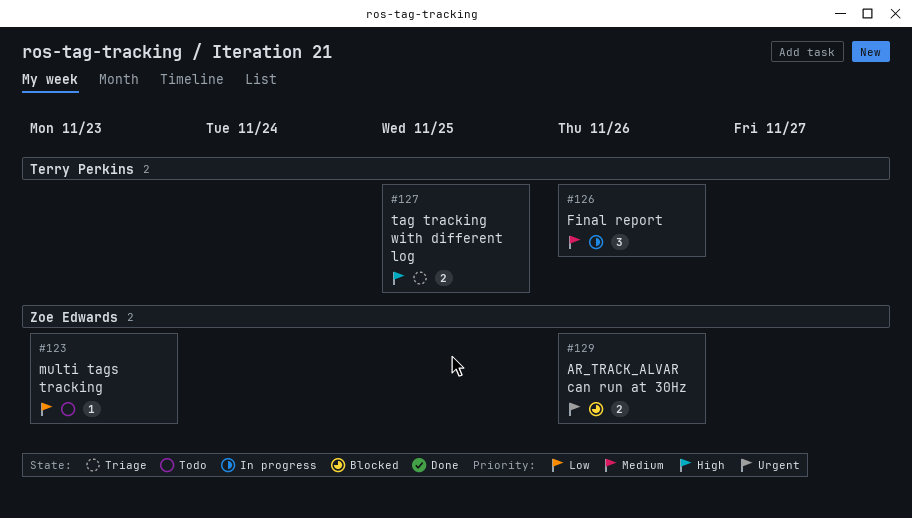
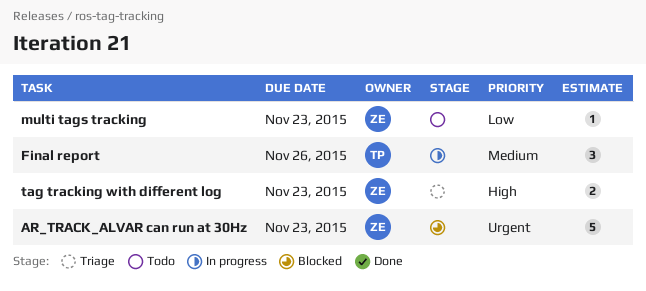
AR_TRACK_ALVAR can run at 30Hz, estimate: 2 -> 5
AR_TRACK_ALVAR can run at 30Hz, due: Nov 26 -> Nov 23
tag tracking with different log, owner: Terry Perkins -> Zoe Edwards
tag tracking with different log, due: Nov 25 -> Nov 23

